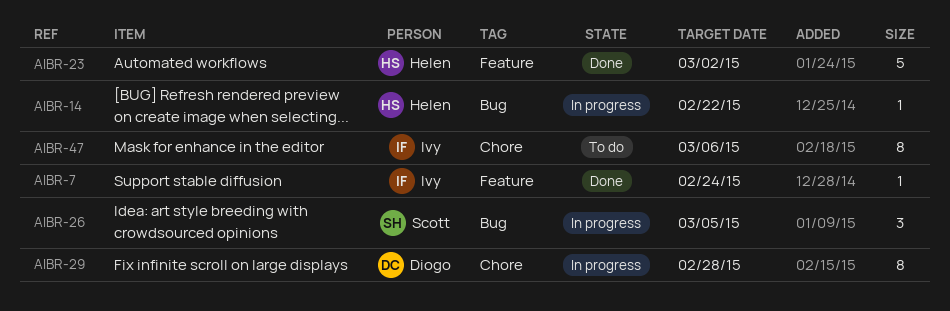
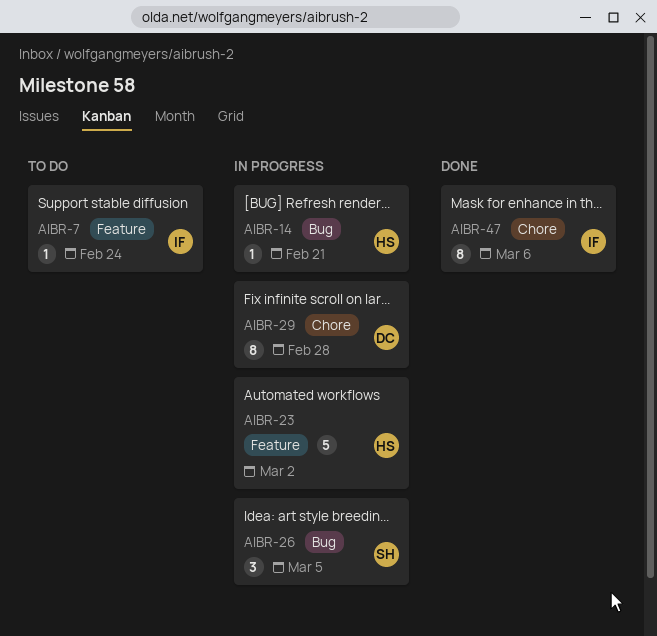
AIBR-7, status: Done -> To do
AIBR-14, due: Feb 22 -> Feb 21
AIBR-23, status: Done -> In progress
AIBR-47, status: To do -> Done

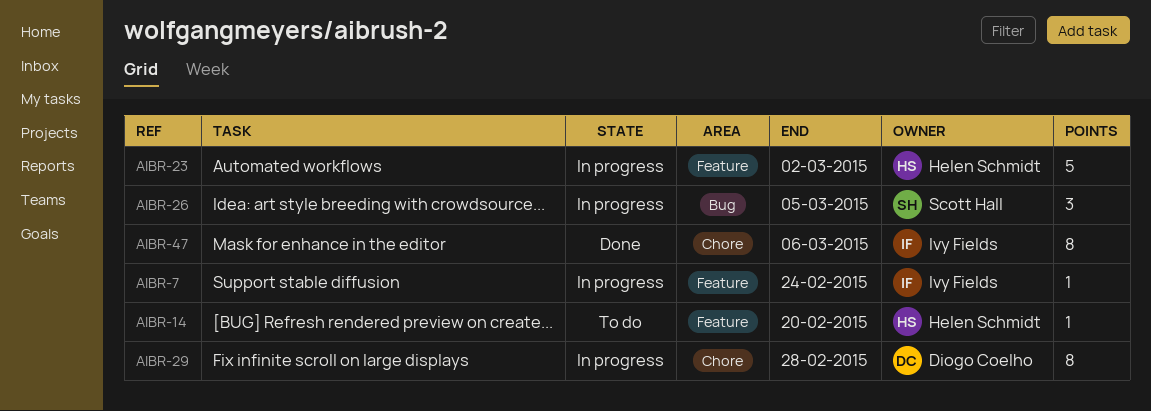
AIBR-7, status: To do -> In progress
AIBR-14, status: In progress -> To do
AIBR-14, label: Bug -> Feature
AIBR-14, due: Feb 21 -> Feb 20

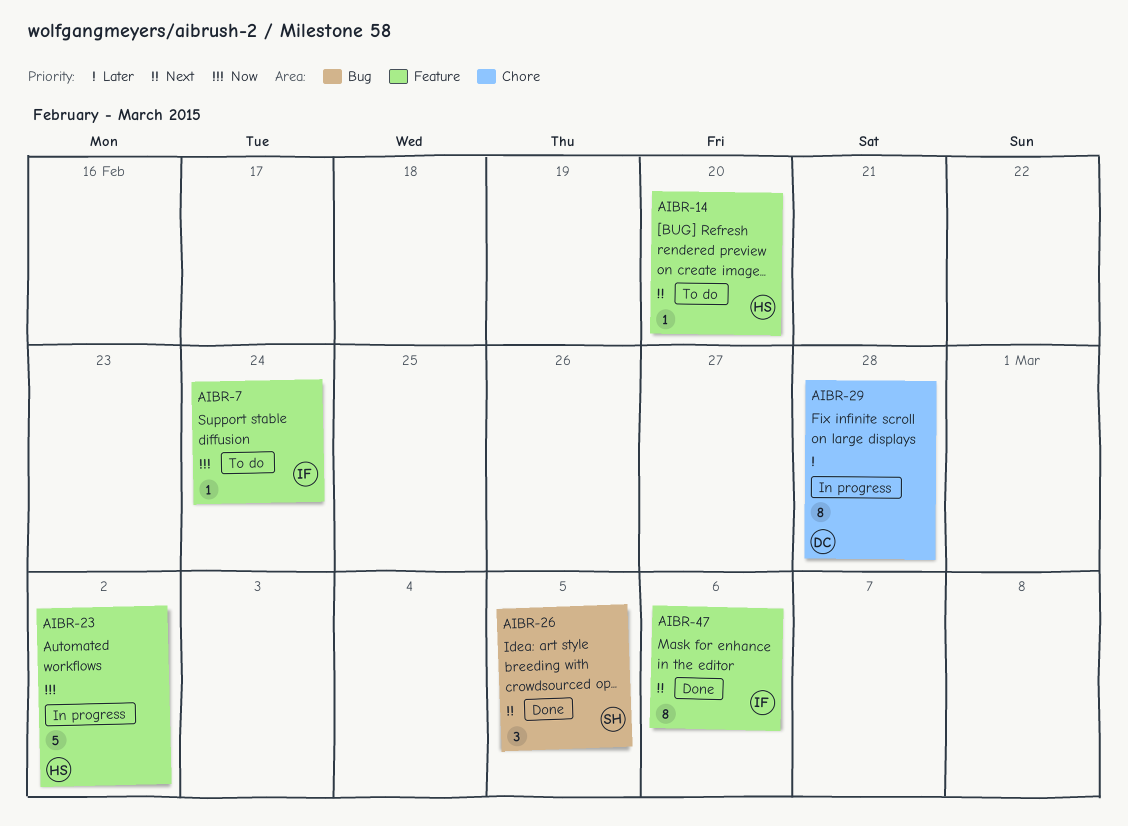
AIBR-7, status: In progress -> To do
AIBR-26, status: In progress -> Done
AIBR-47, label: Chore -> Feature

